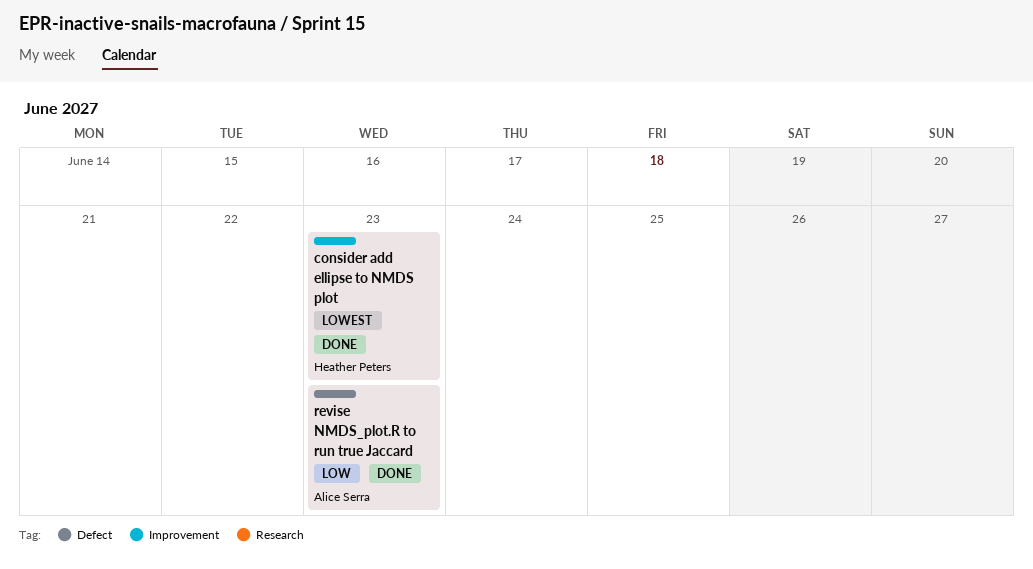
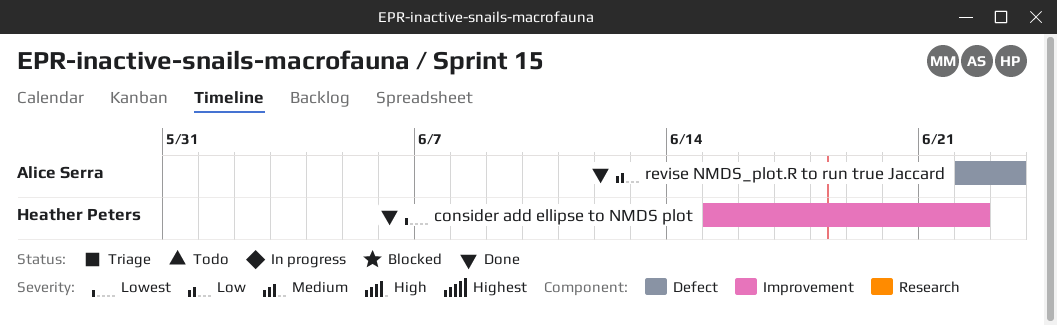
consider add ellipse to NMDS plot, due: Jun 23 -> Jun 22

